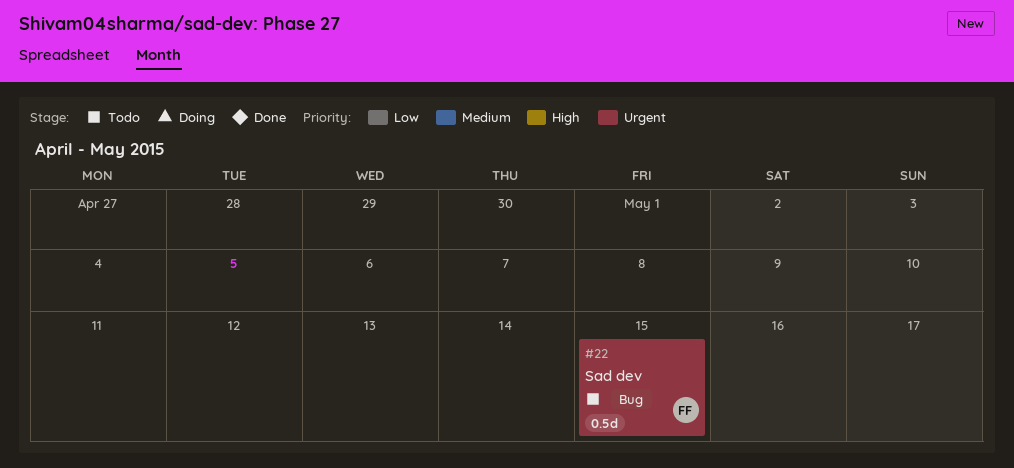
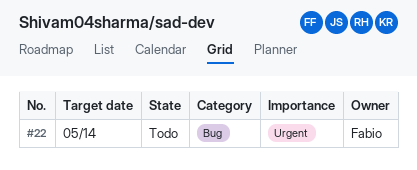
#22, due: May 15 -> May 14

